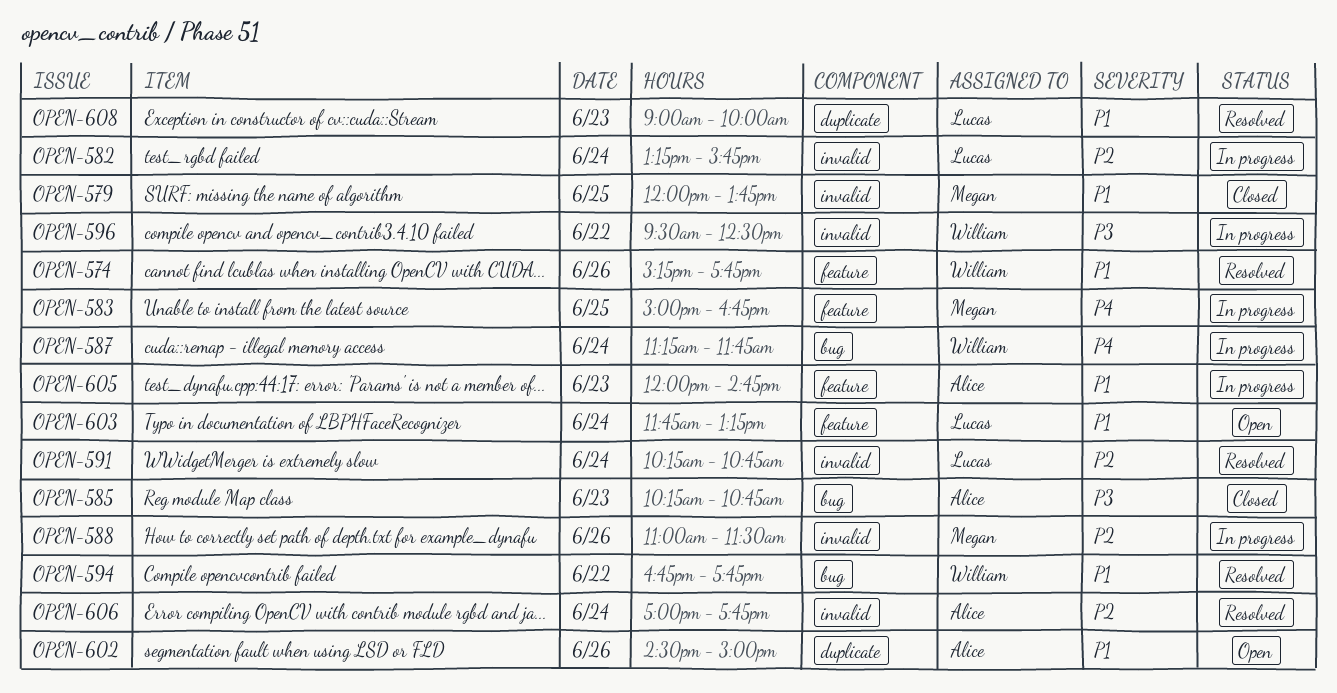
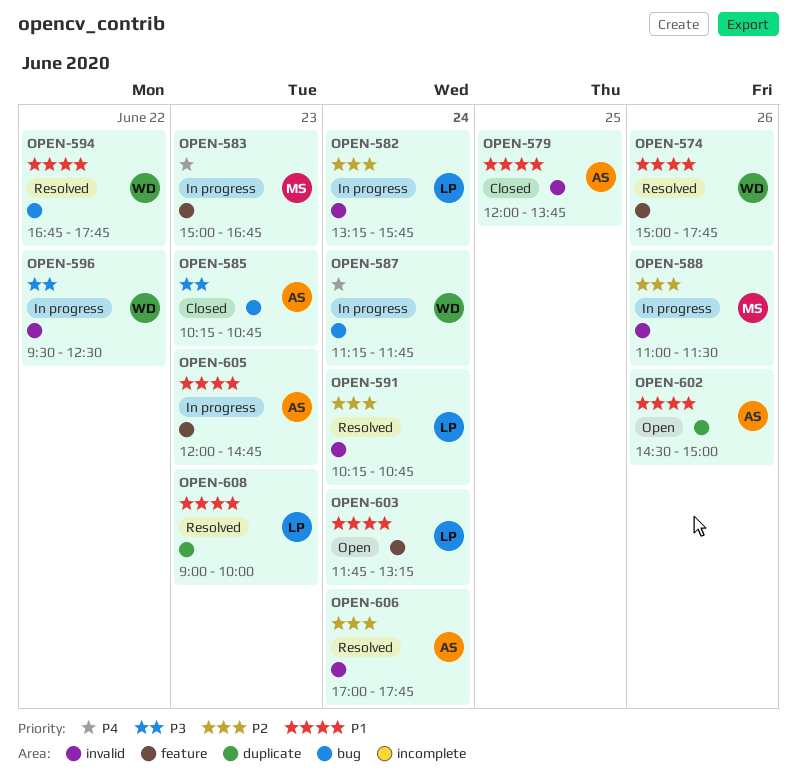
OPEN-574, begins: 15:15 -> 15:00
OPEN-579, owner: Megan -> Alice
OPEN-583, day: Jun 25 -> Jun 23

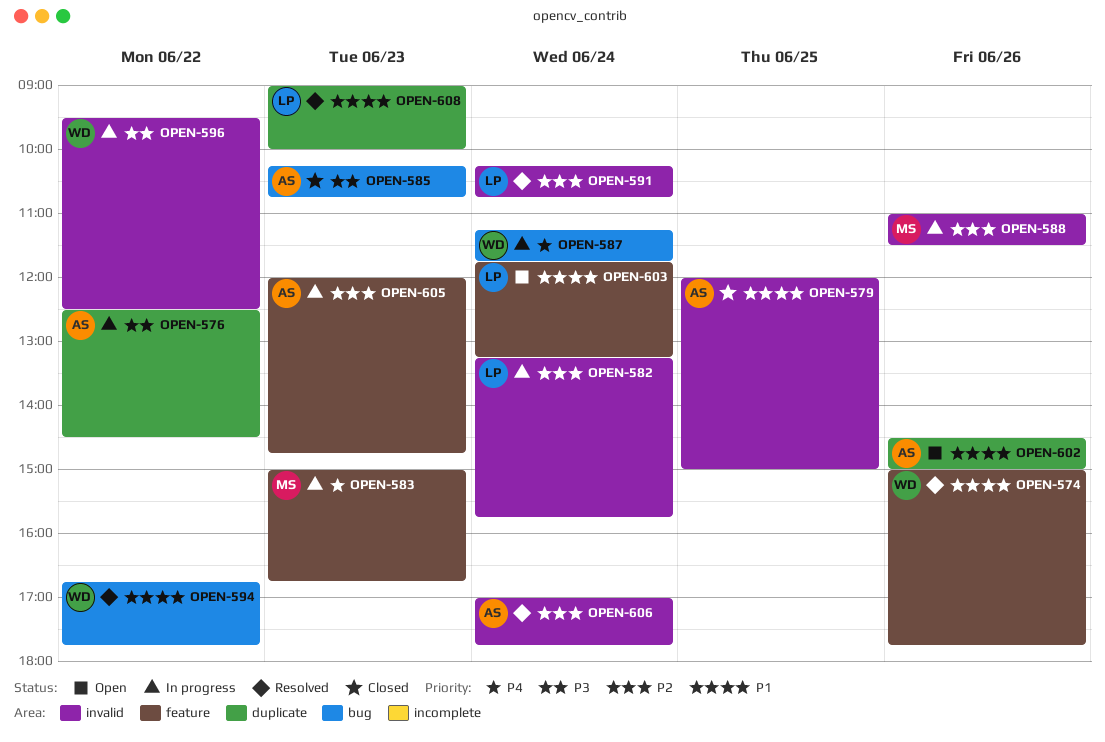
OPEN-576: none -> present
OPEN-579, ends: 13:45 -> 15:00
OPEN-605, priority: P1 -> P2

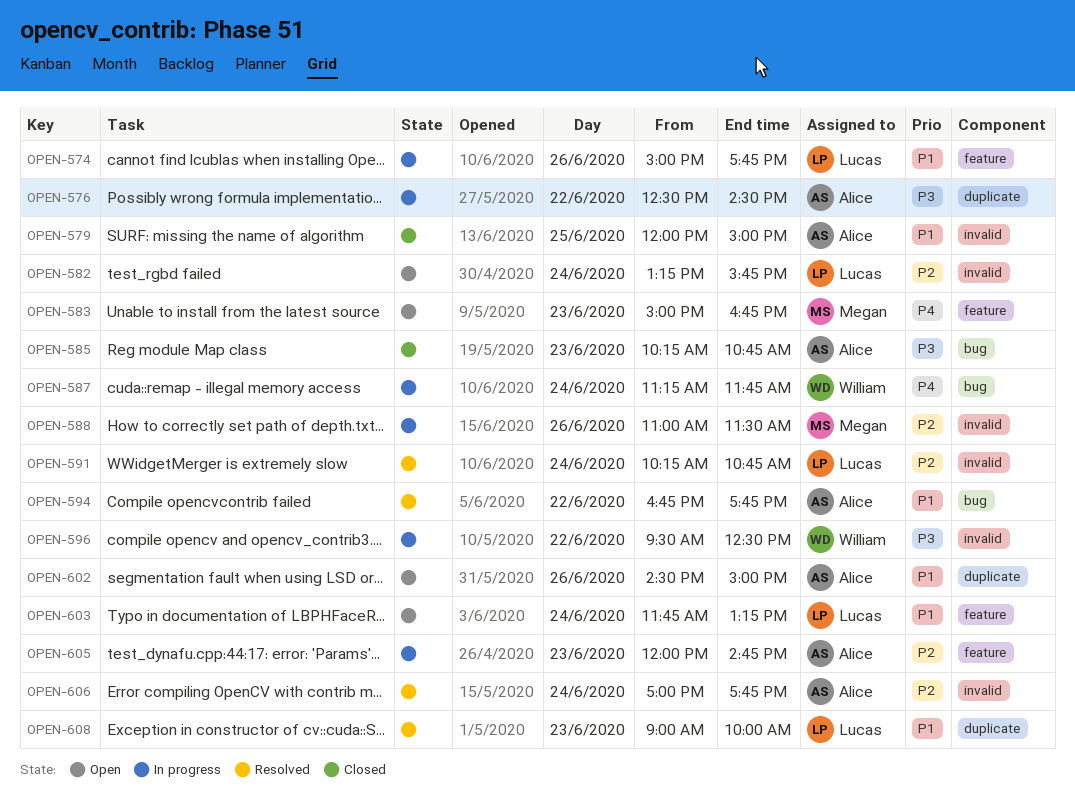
OPEN-574, status: Resolved -> In progress
OPEN-574, owner: William -> Lucas
OPEN-582, status: In progress -> Open
OPEN-583, status: In progress -> Open
OPEN-594, owner: William -> Alice

